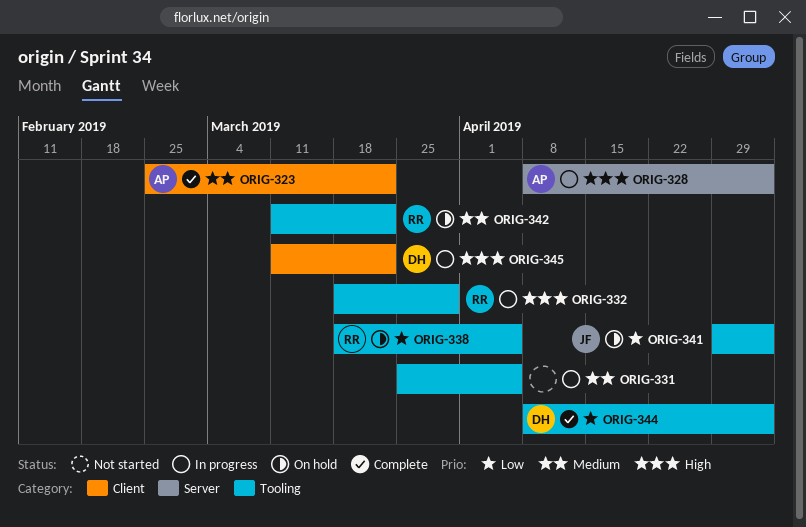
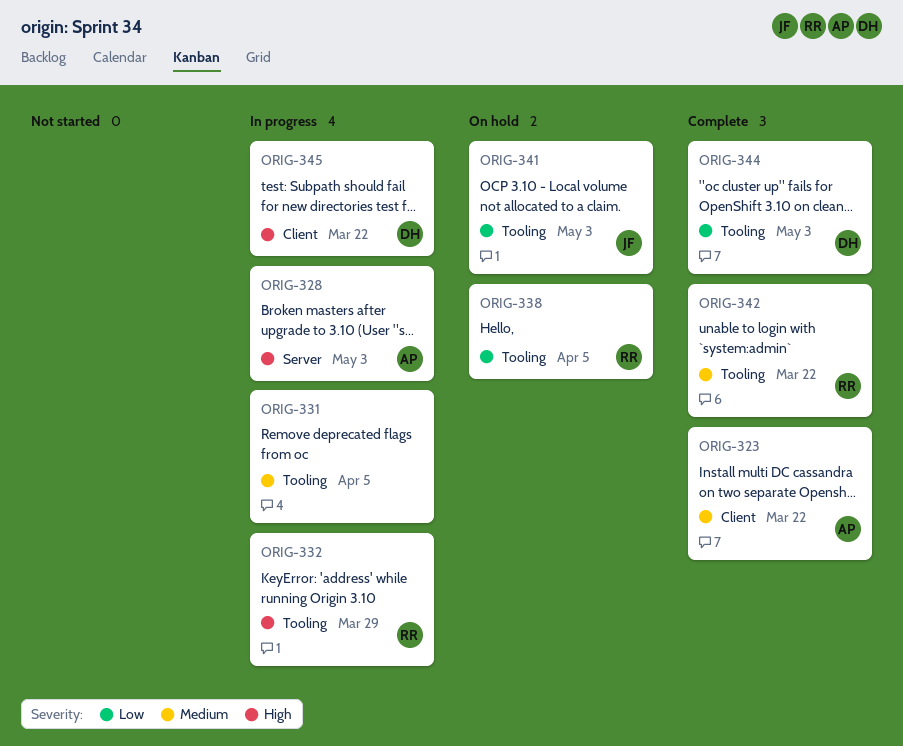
ORIG-342, status: On hold -> Complete

